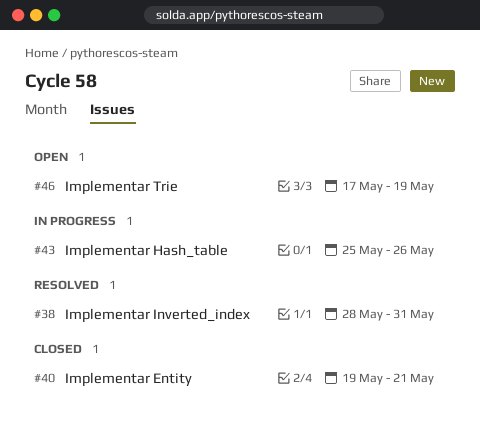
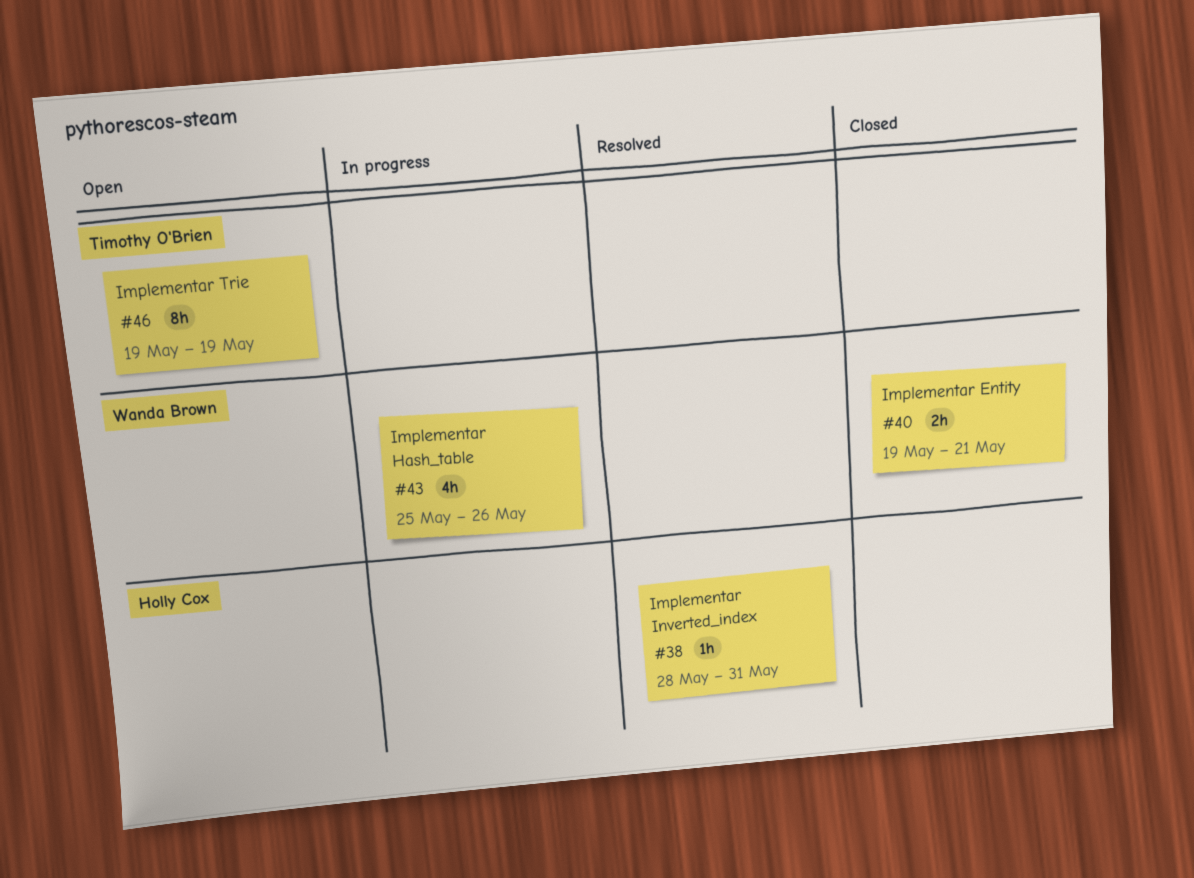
#46, start: May 17 -> May 19

